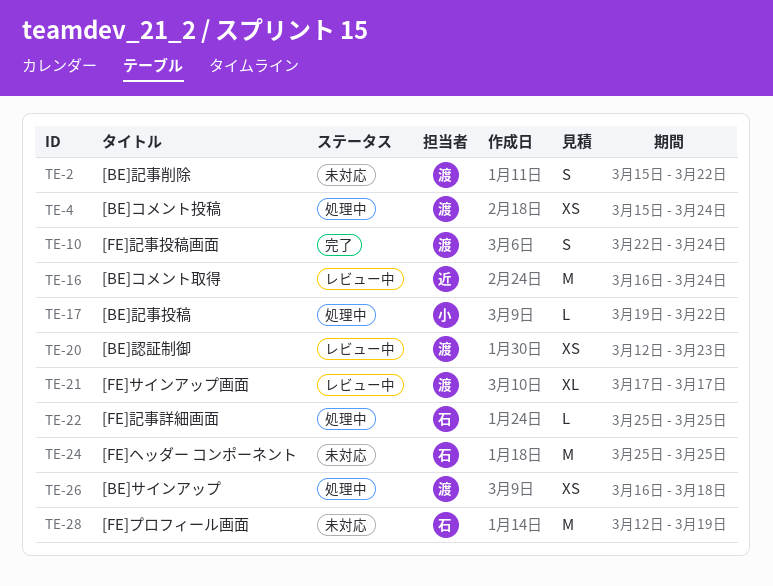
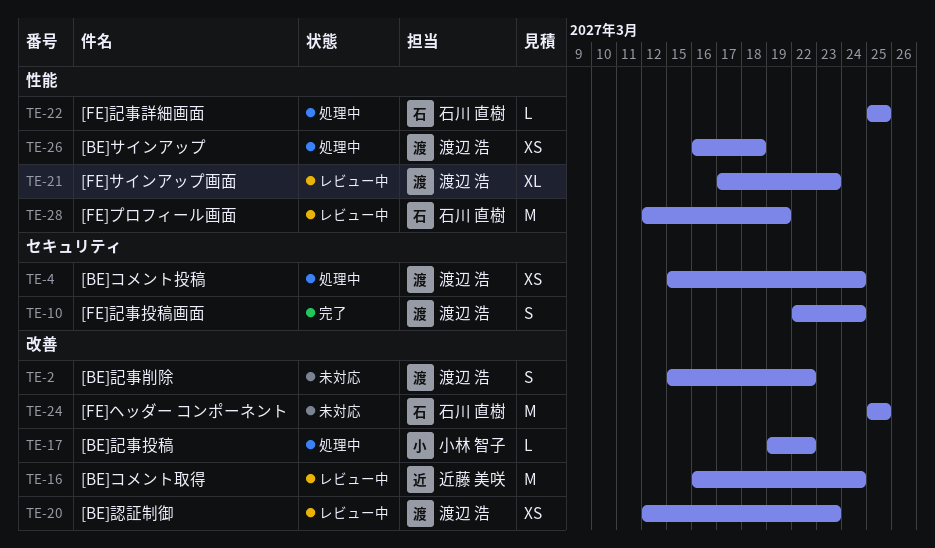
TE-21, due: Mar 17 -> Mar 23
TE-28, status: 未対応 -> レビュー中

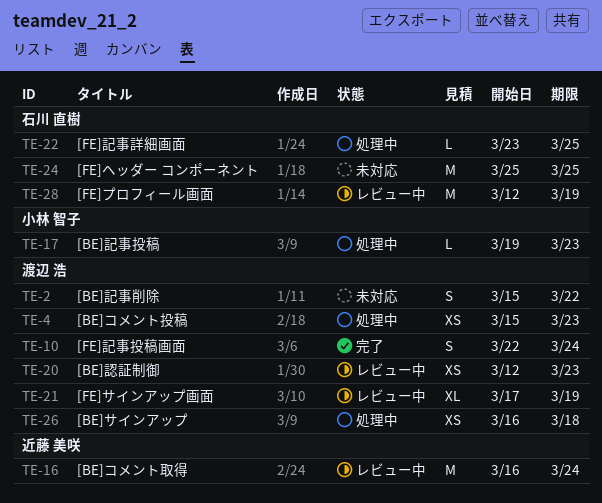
TE-4, due: Mar 24 -> Mar 23
TE-17, due: Mar 22 -> Mar 23
TE-21, due: Mar 23 -> Mar 19
TE-22, start: Mar 25 -> Mar 23

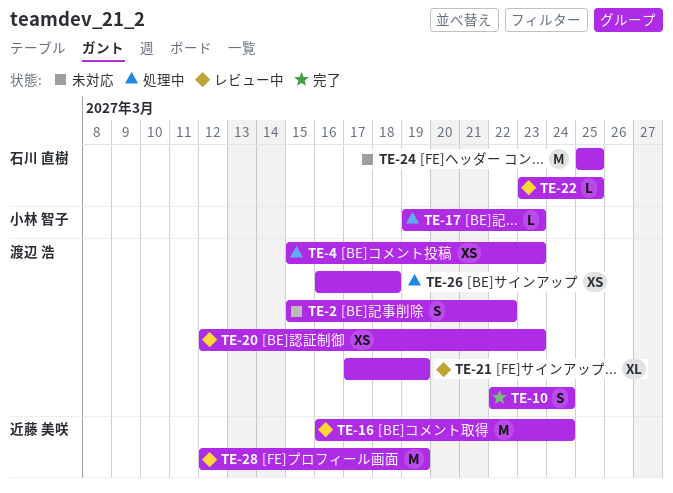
TE-22, status: 処理中 -> レビュー中
TE-28, owner: 石川 直樹 -> 近藤 美咲

